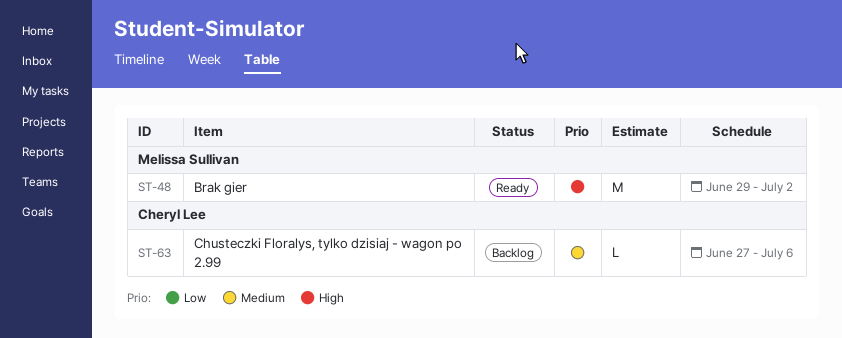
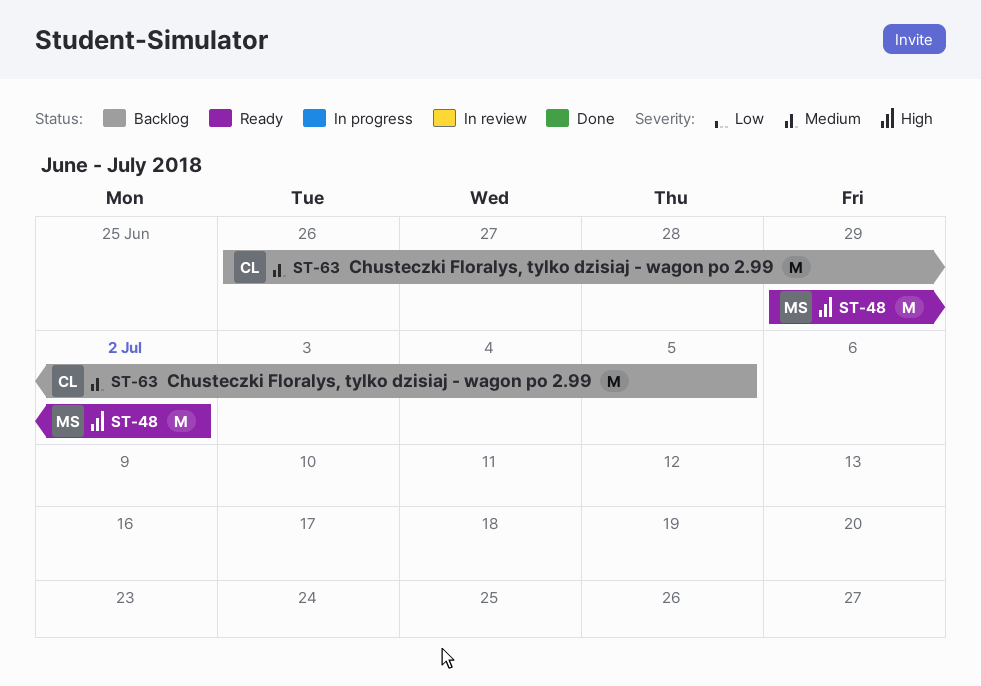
ST-63, estimate: L -> M
ST-63, start: Jun 27 -> Jun 26
ST-63, due: Jul 6 -> Jul 5

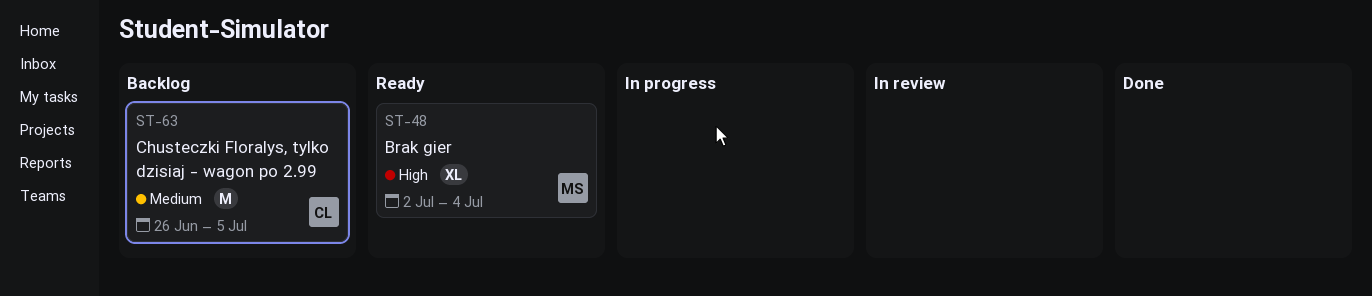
ST-48, estimate: M -> XL
ST-48, start: Jun 29 -> Jul 2
ST-48, due: Jul 2 -> Jul 4

